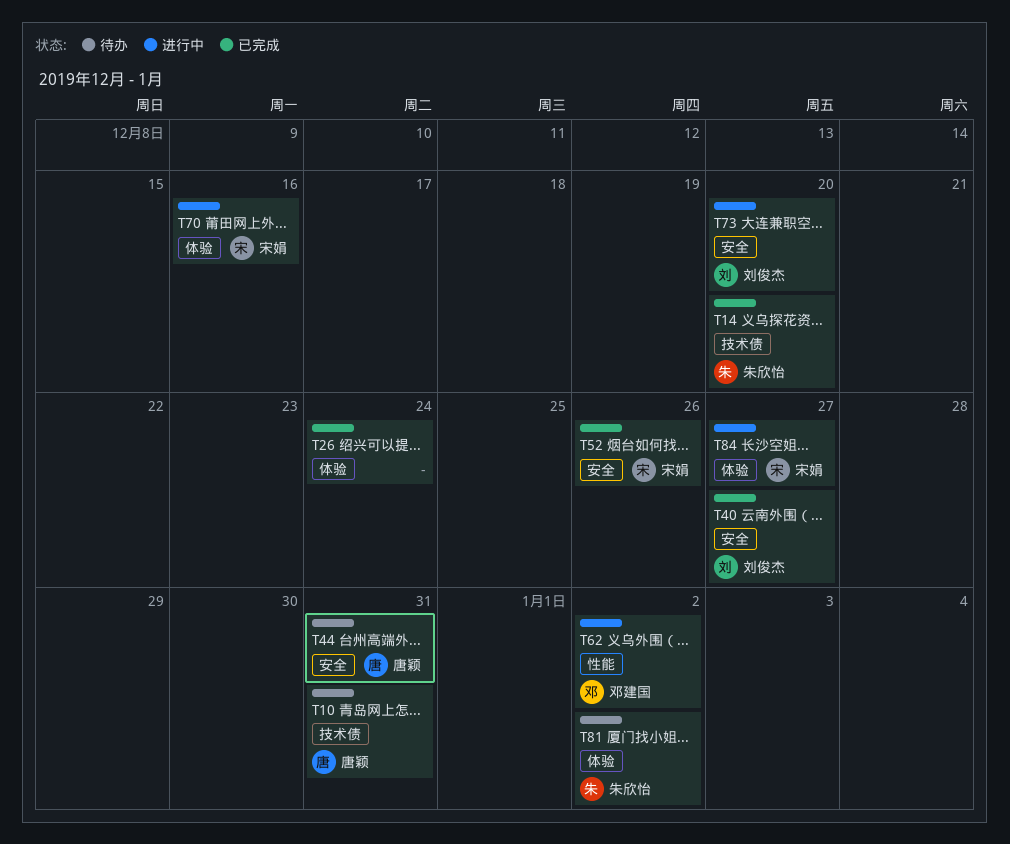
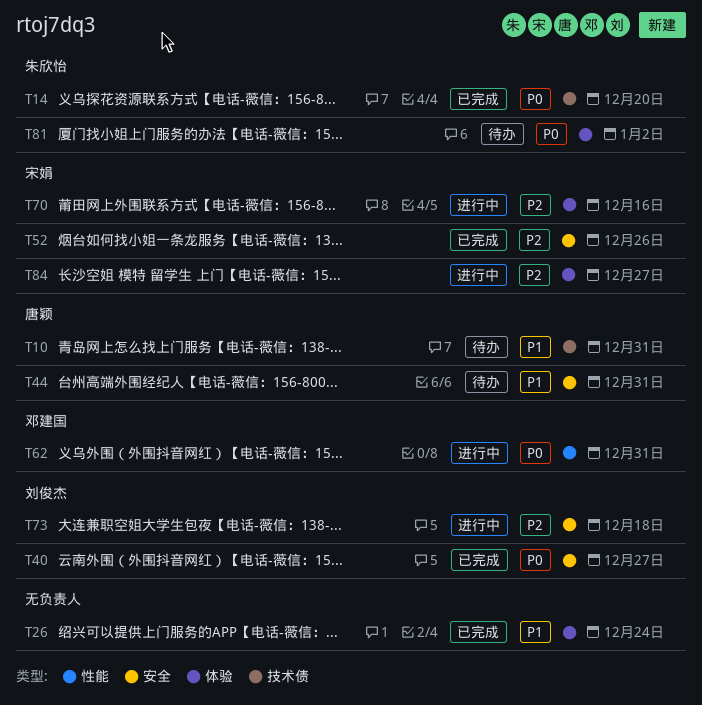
T62, due: Jan 2 -> Dec 31
T73, due: Dec 20 -> Dec 18

